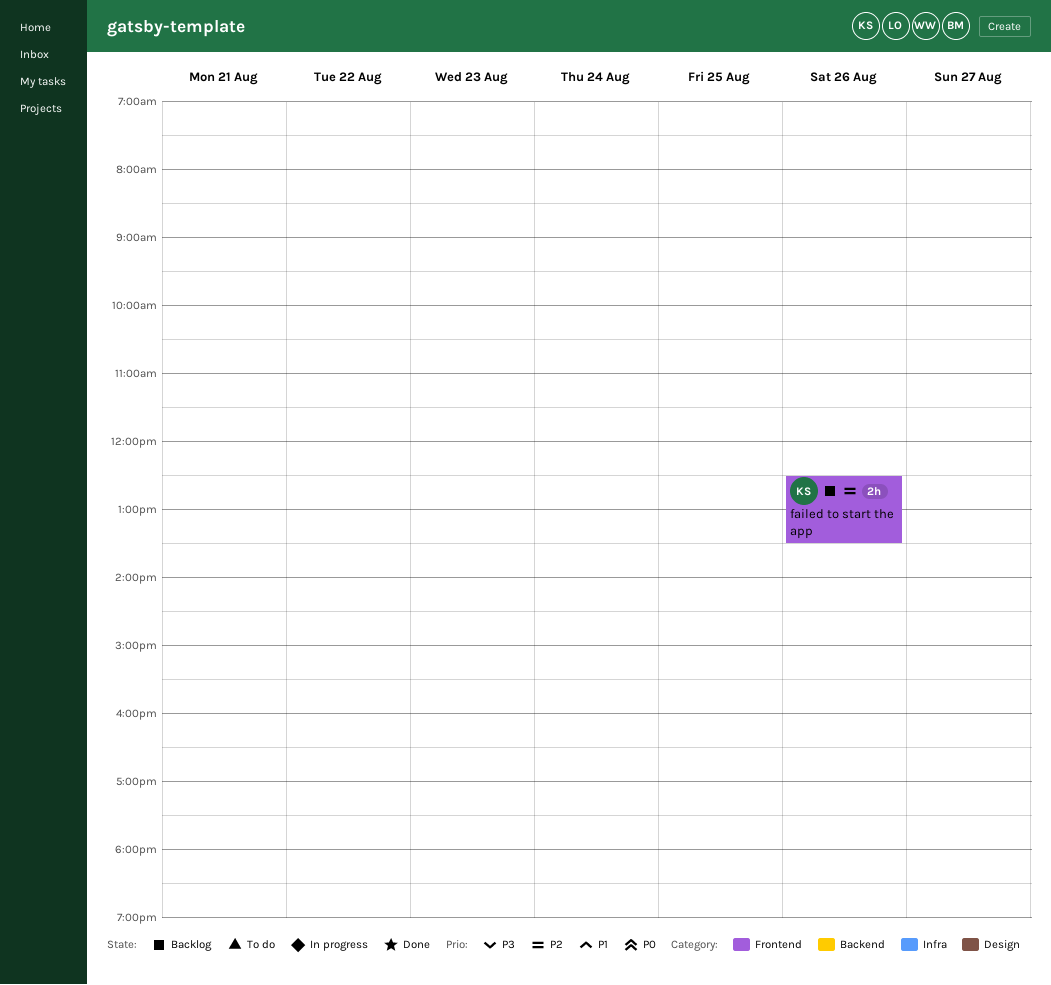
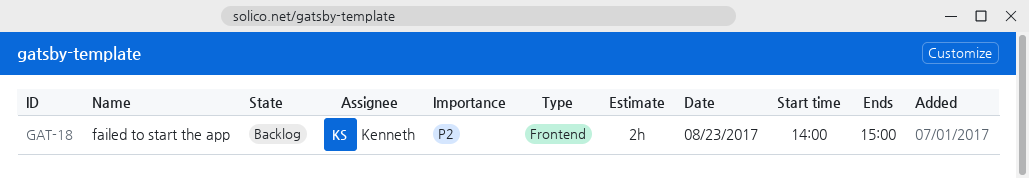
failed to start the app, day: Aug 26 -> Aug 23
failed to start the app, begins: 12:30 -> 14:00
failed to start the app, ends: 13:30 -> 15:00

